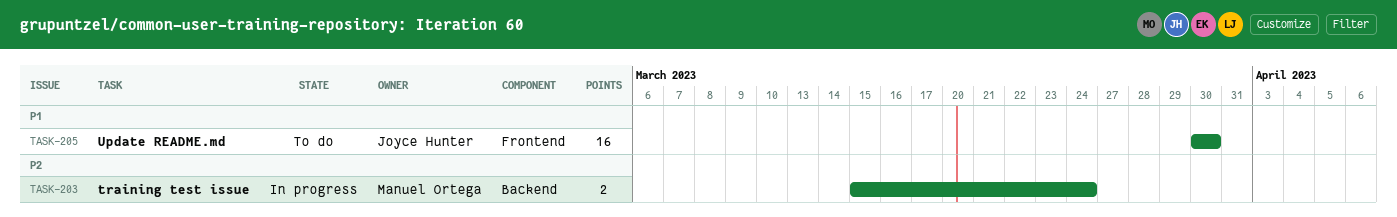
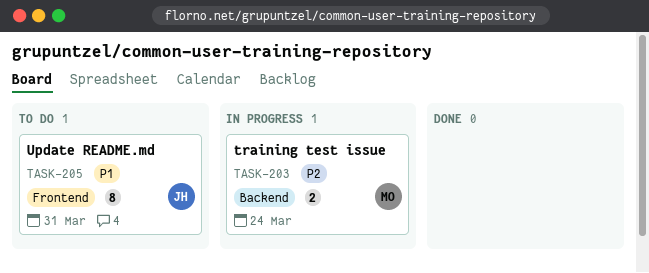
TASK-205, estimate: 16 -> 8
TASK-205, due: Mar 30 -> Mar 31

